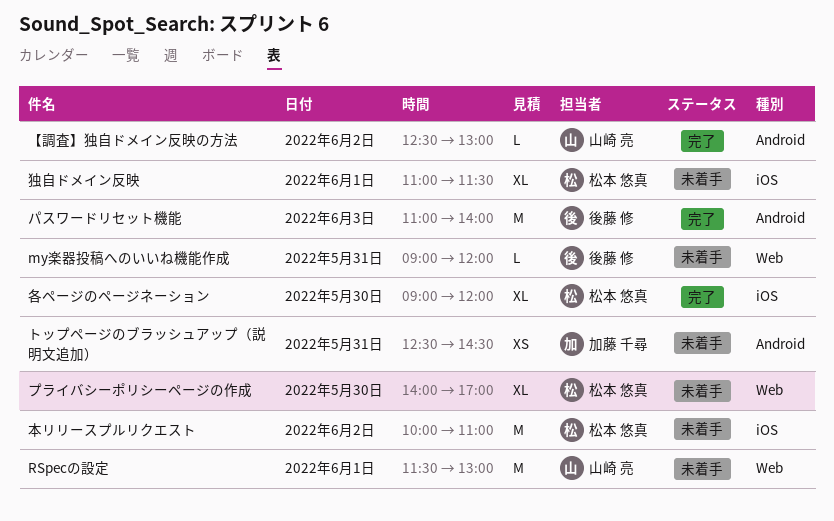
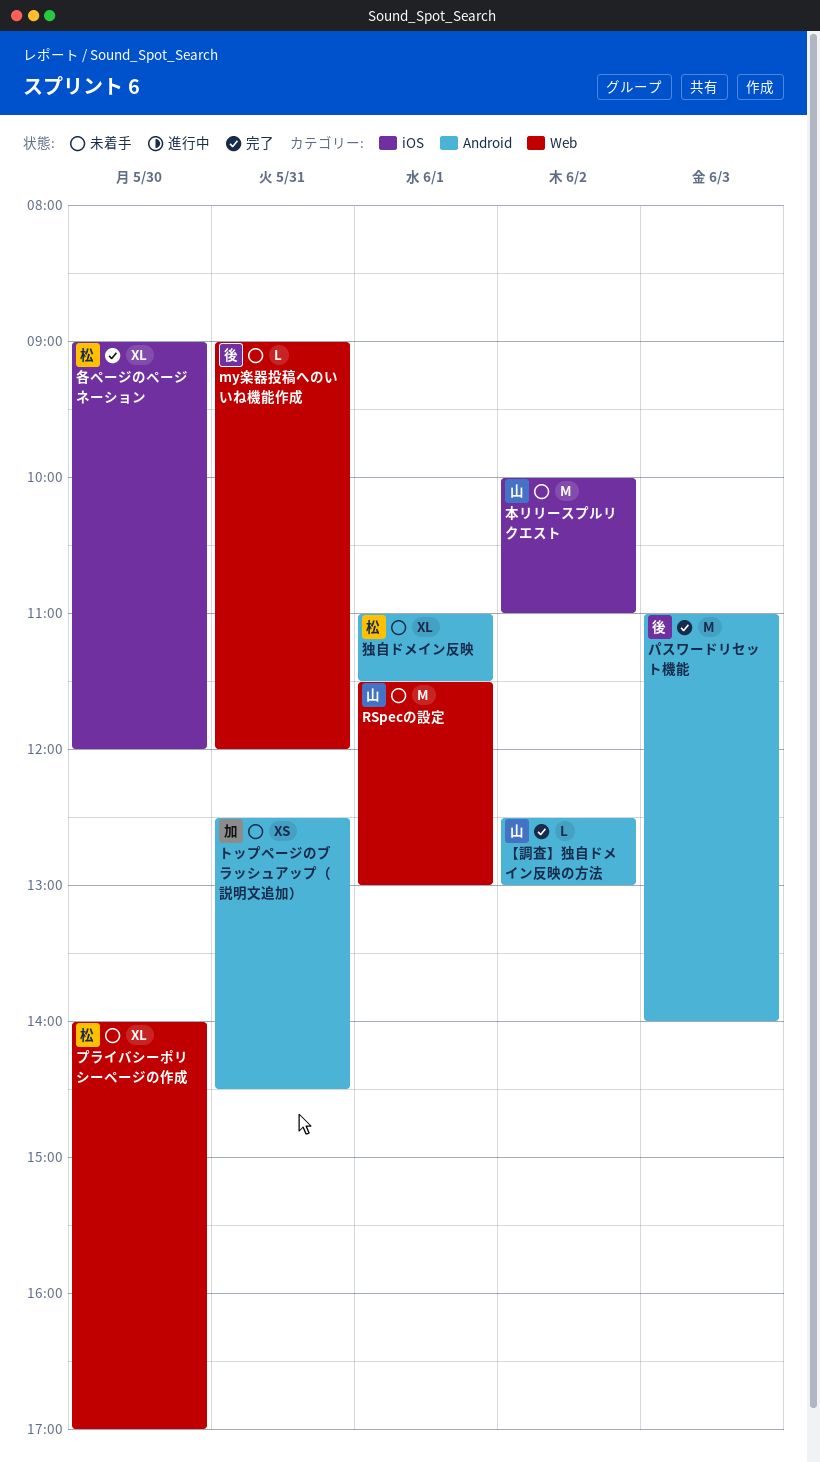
本リリースプルリクエスト, owner: 松本 悠真 -> 山崎 亮
独自ドメイン反映, label: iOS -> Android

